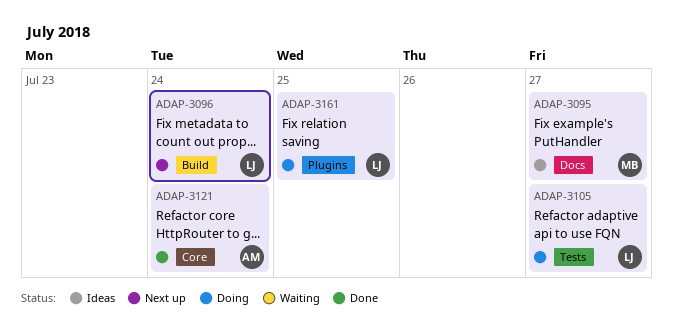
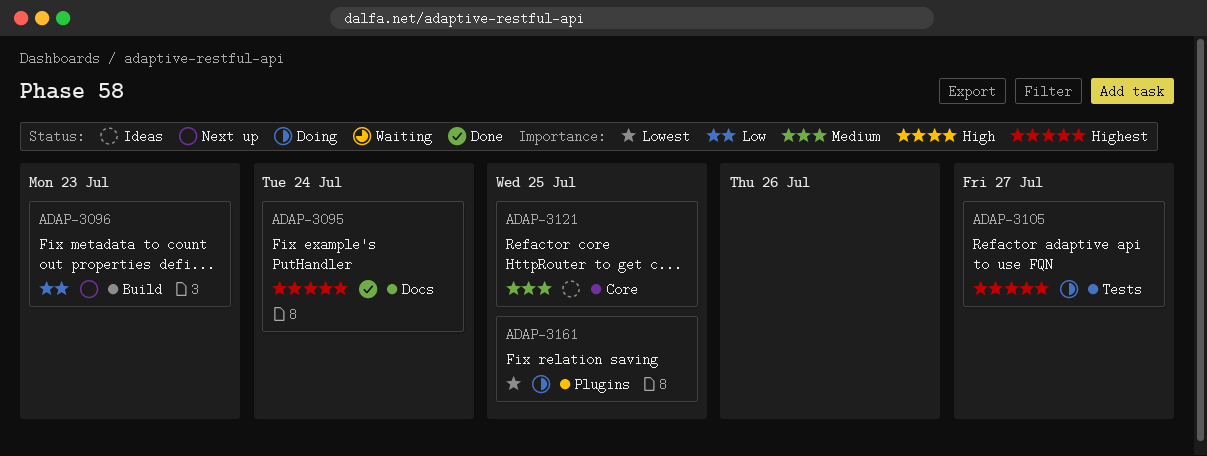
ADAP-3095, status: Ideas -> Done
ADAP-3095, due: Jul 27 -> Jul 24
ADAP-3096, due: Jul 24 -> Jul 23
ADAP-3121, status: Done -> Ideas
ADAP-3121, due: Jul 24 -> Jul 25

